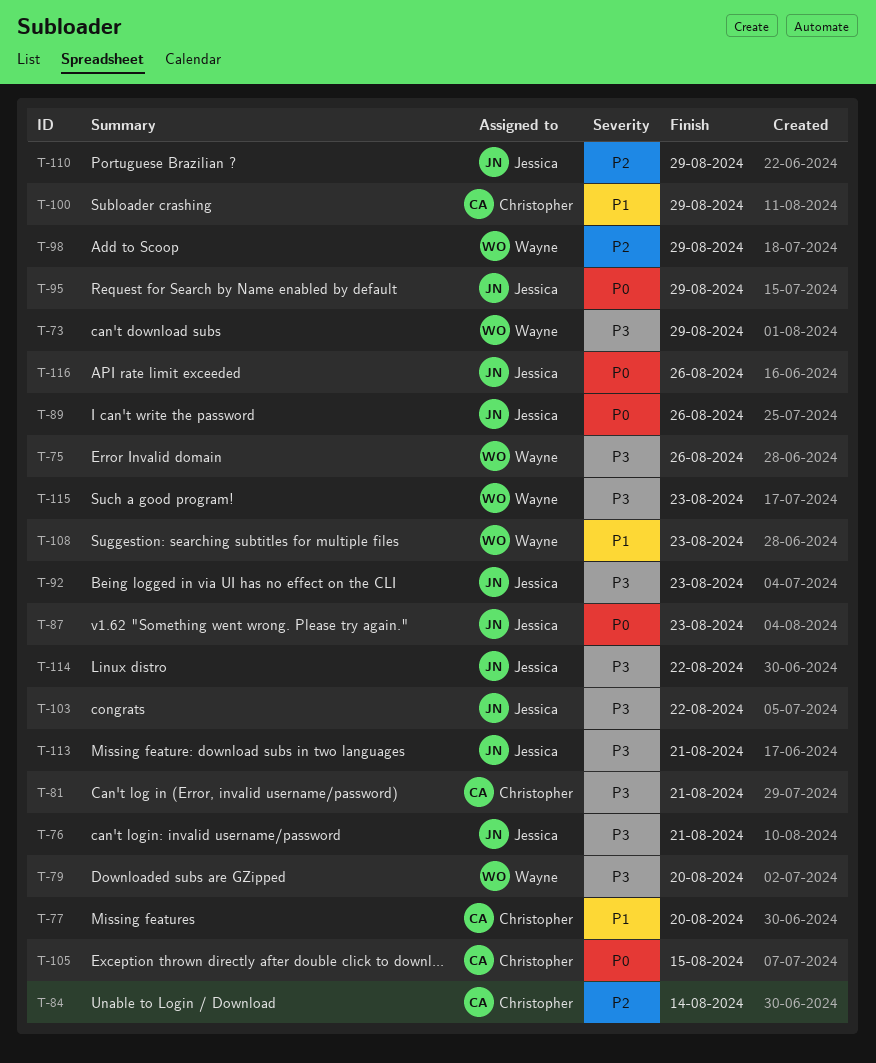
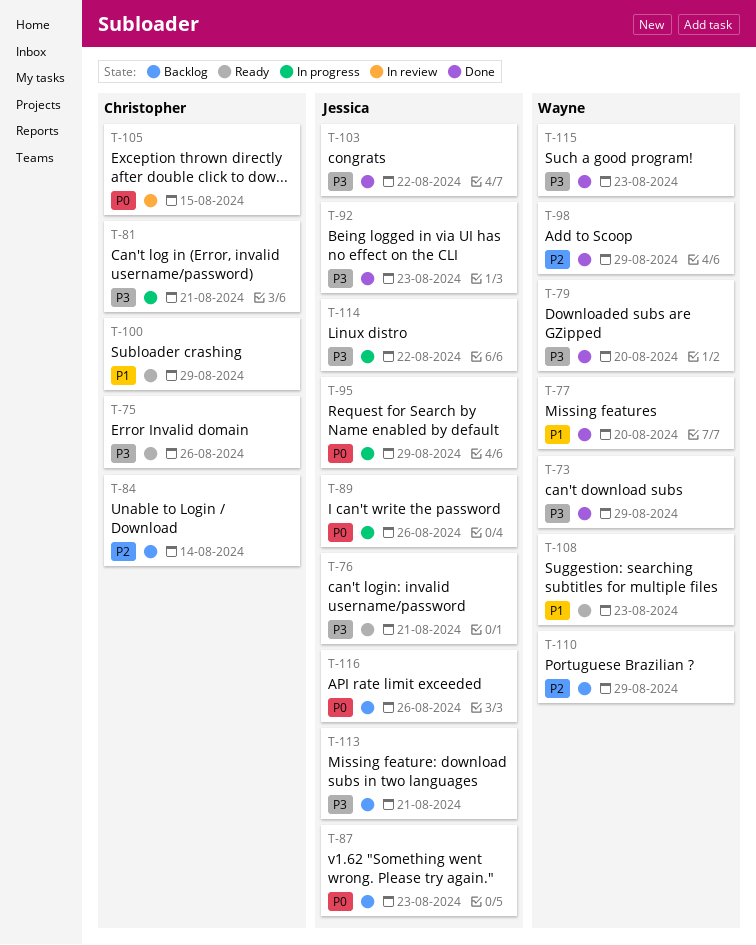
T-75, owner: Wayne -> Christopher
T-77, owner: Christopher -> Wayne
T-110, owner: Jessica -> Wayne

